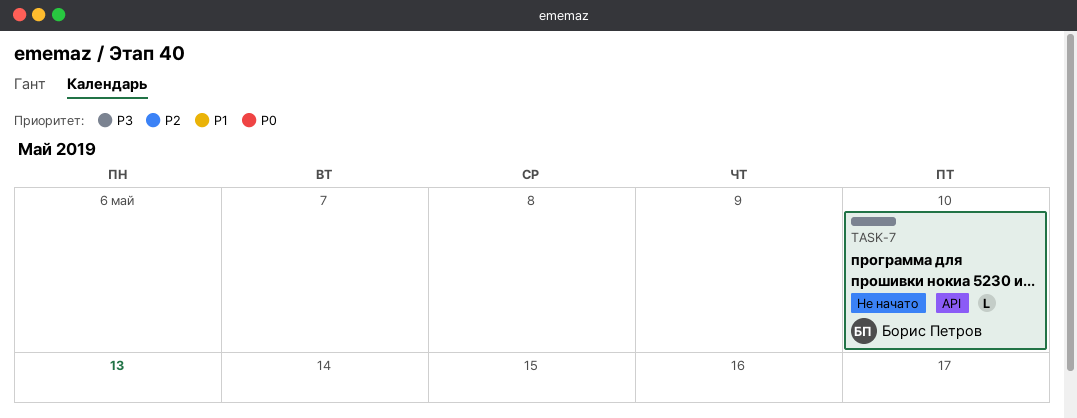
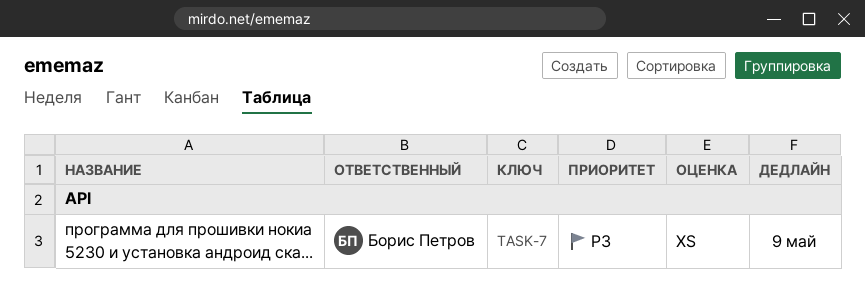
TASK-7, estimate: L -> XS
TASK-7, due: May 10 -> May 9

